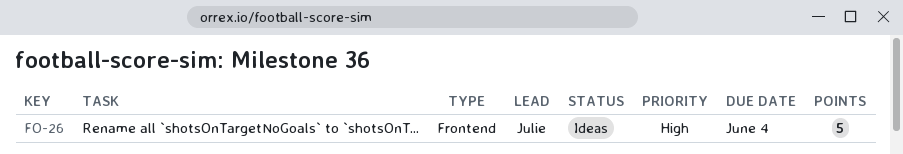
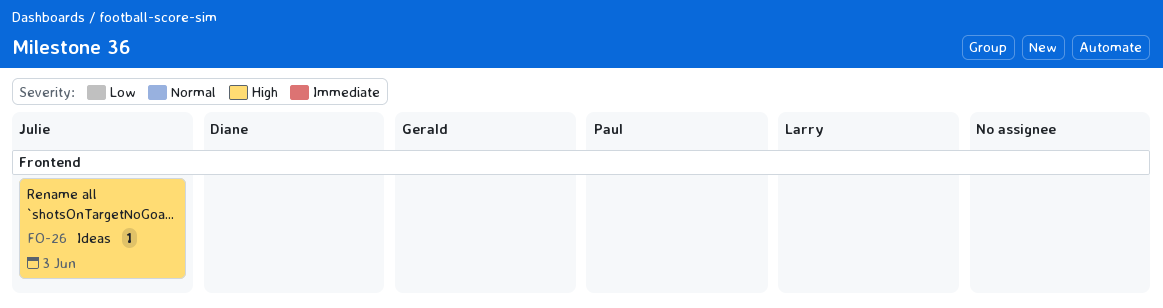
FO-26, estimate: 5 -> 1
FO-26, due: Jun 4 -> Jun 3

